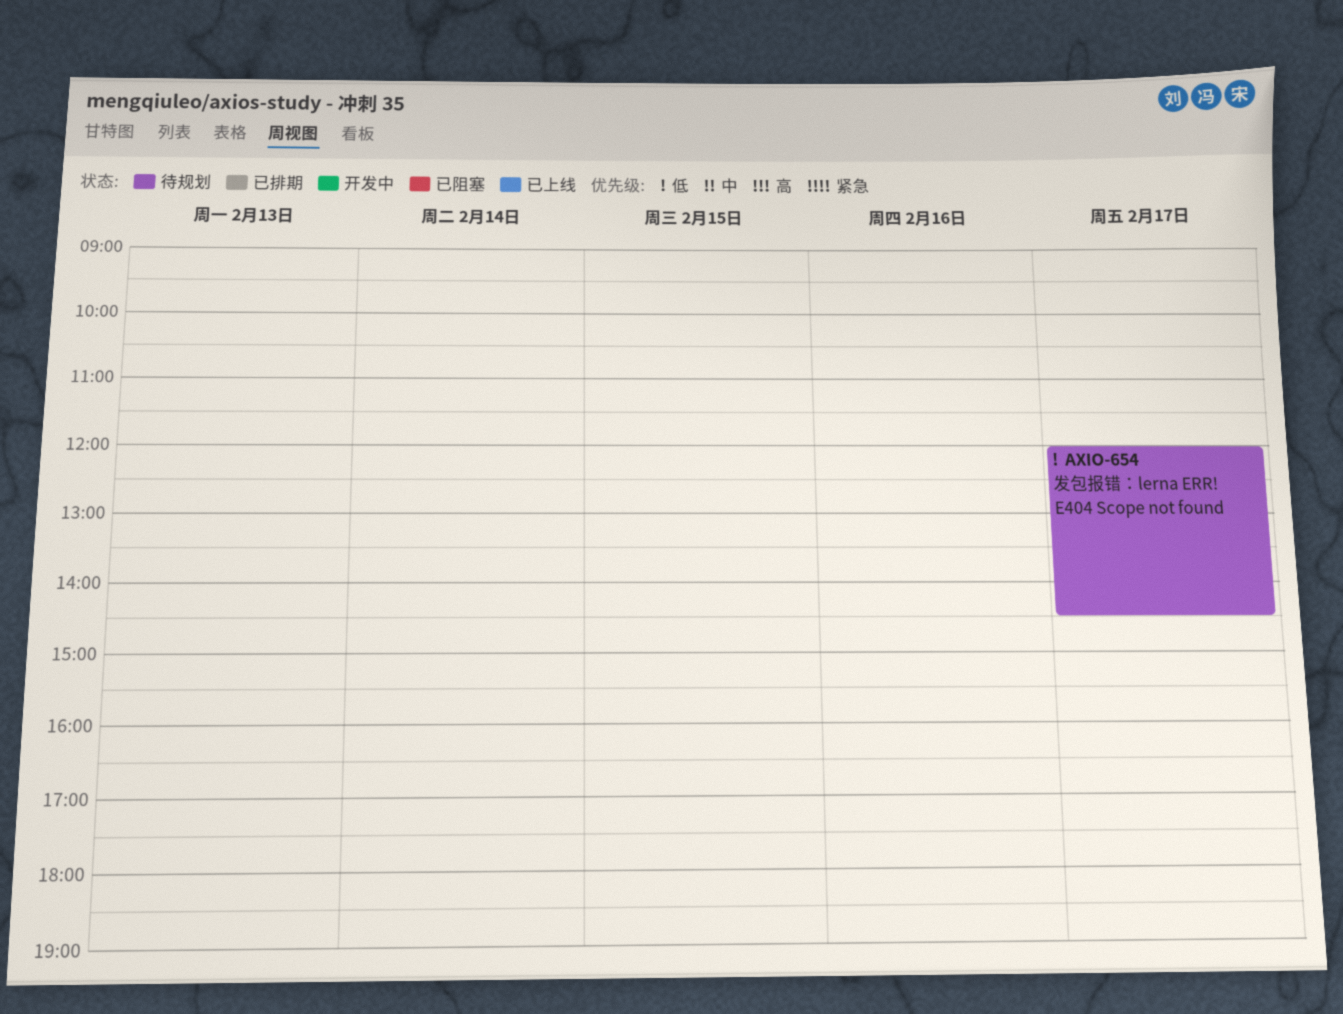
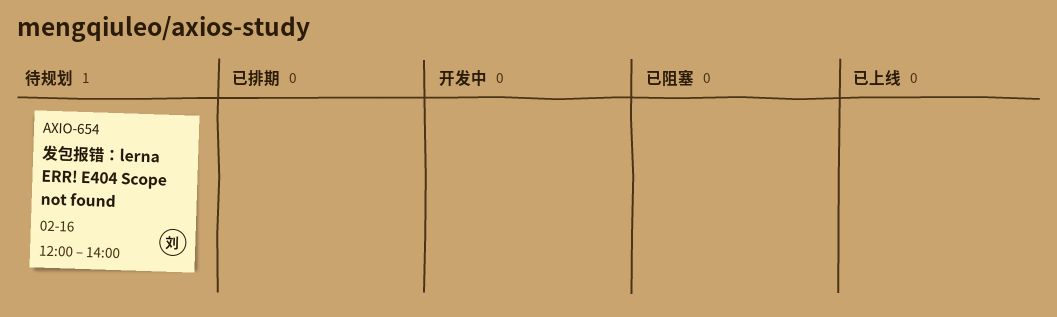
AXIO-654, day: Feb 17 -> Feb 16
AXIO-654, ends: 14:30 -> 14:00

